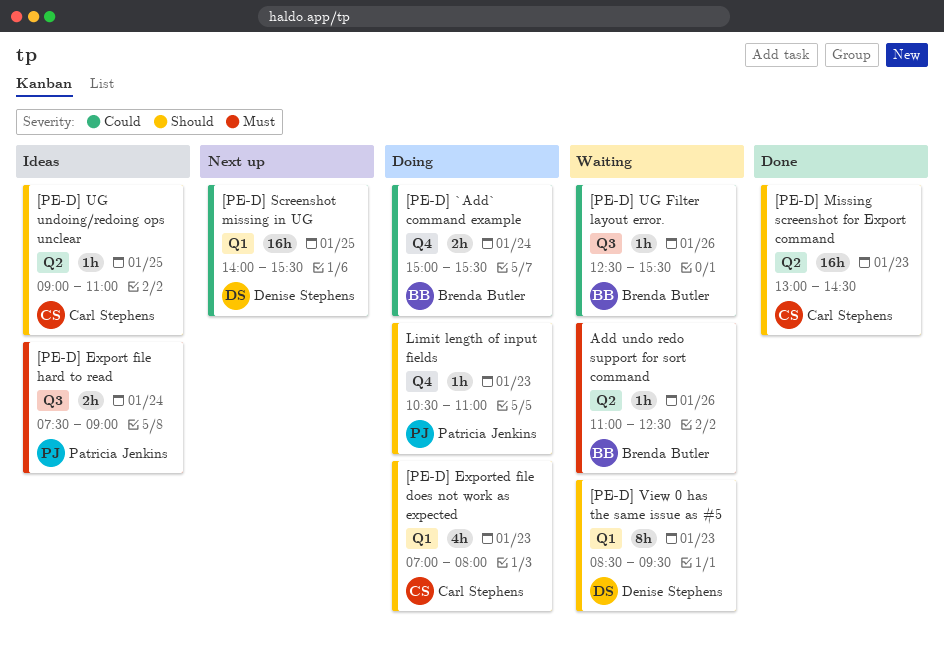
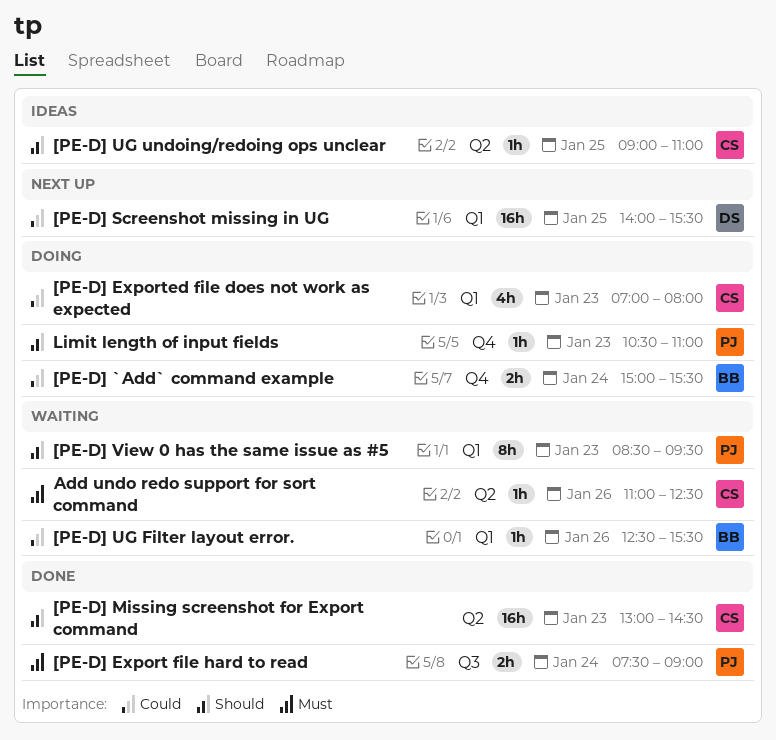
[PE-D] Export file hard to read, status: Ideas -> Done
[PE-D] Exported file does not work as expected, priority: Should -> Could
[PE-D] UG Filter layout error., label: Q3 -> Q1
[PE-D] View 0 has the same issue as #5, owner: Denise Stephens -> Patricia Jenkins
Add undo redo support for sort command, owner: Brenda Butler -> Carl Stephens

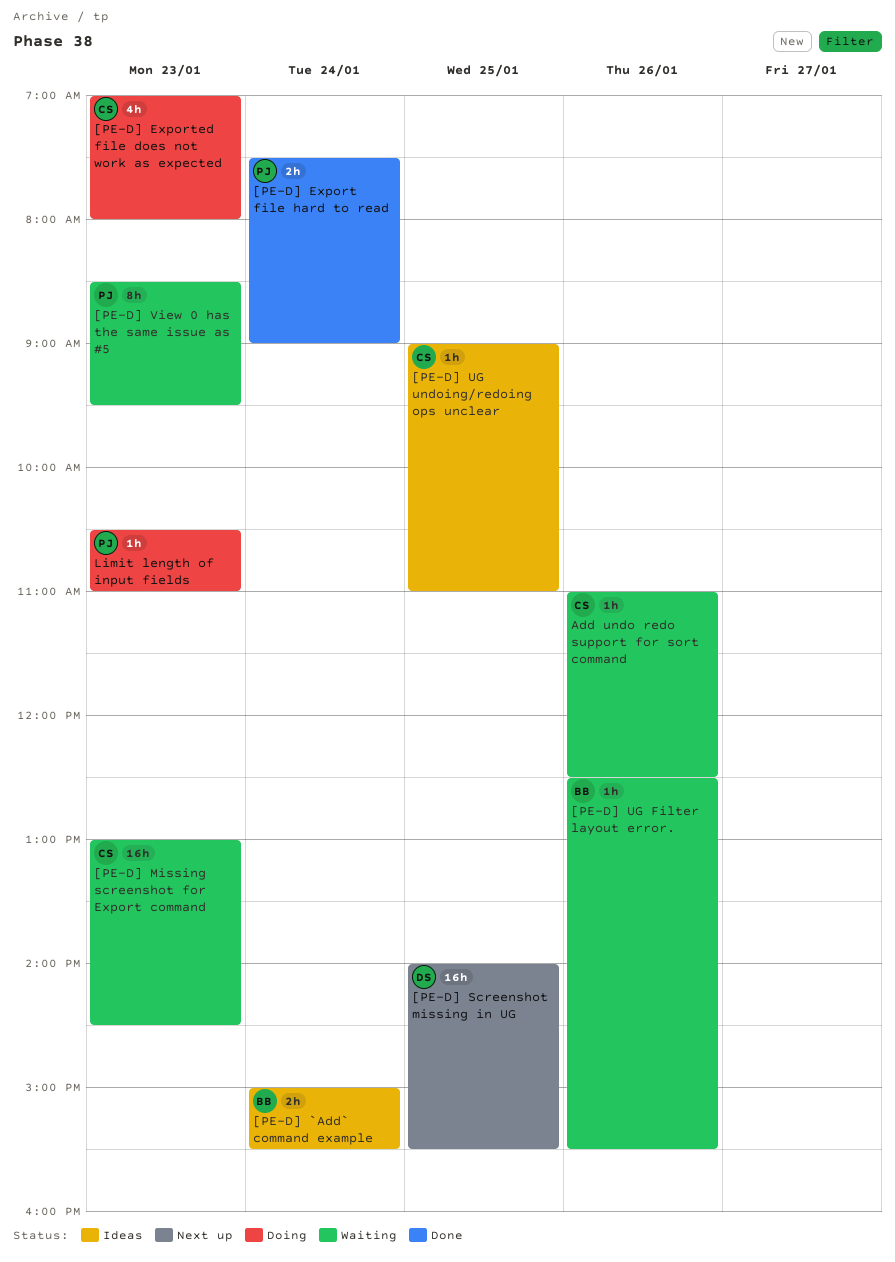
[PE-D] `Add` command example, status: Doing -> Ideas
[PE-D] Missing screenshot for Export command, status: Done -> Waiting

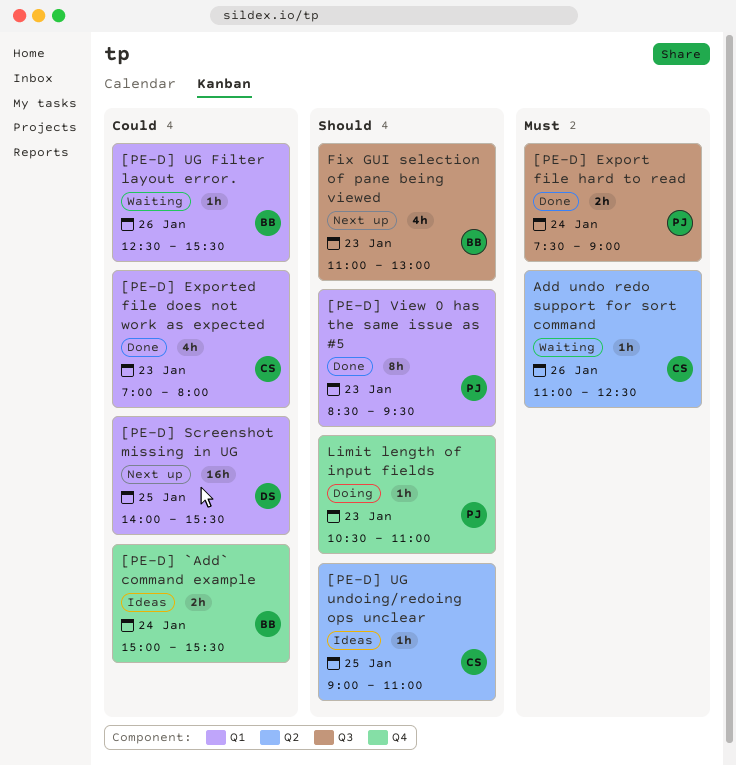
[PE-D] Exported file does not work as expected, status: Doing -> Done
[PE-D] Missing screenshot for Export command: present -> none
[PE-D] View 0 has the same issue as #5, status: Waiting -> Done
Fix GUI selection of pane being viewed: none -> present

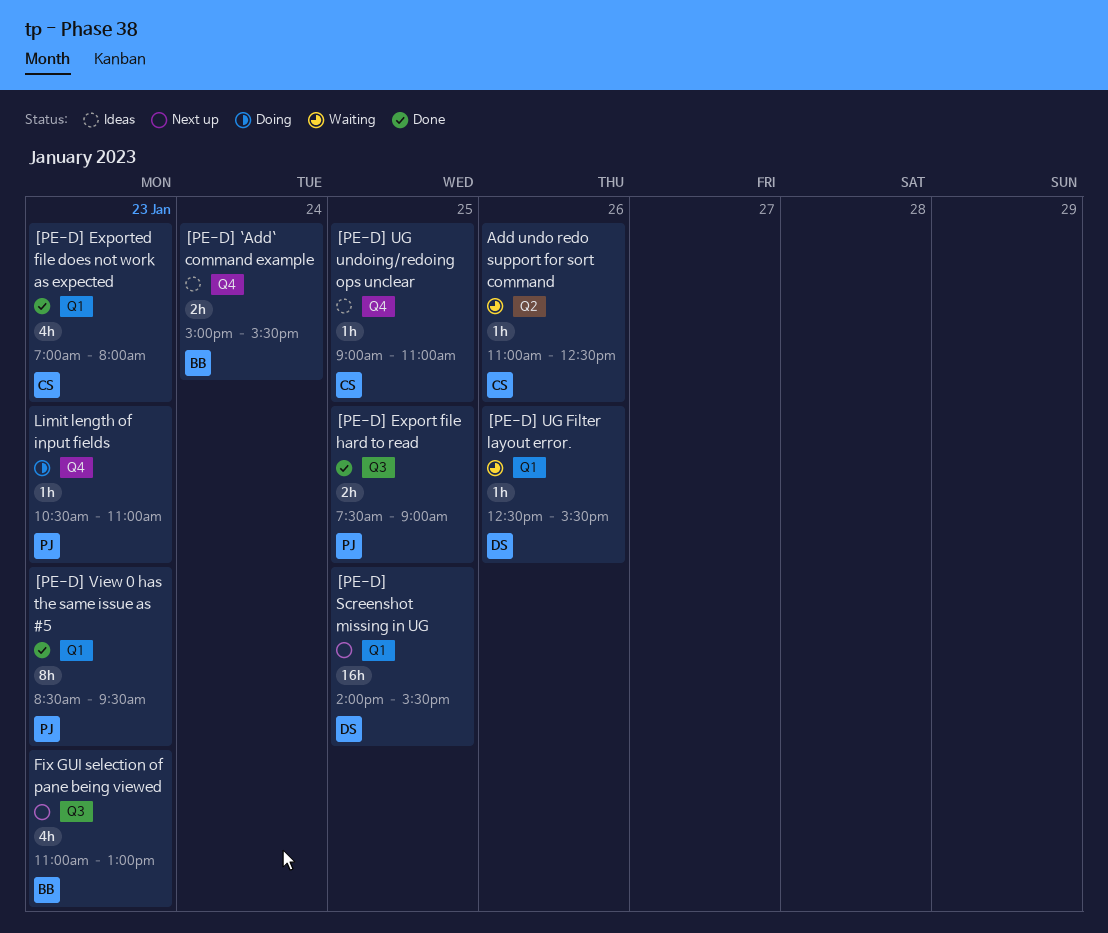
[PE-D] Export file hard to read, day: Jan 24 -> Jan 25
[PE-D] UG Filter layout error., owner: BB -> DS
[PE-D] UG undoing/redoing ops unclear, label: Q2 -> Q4

